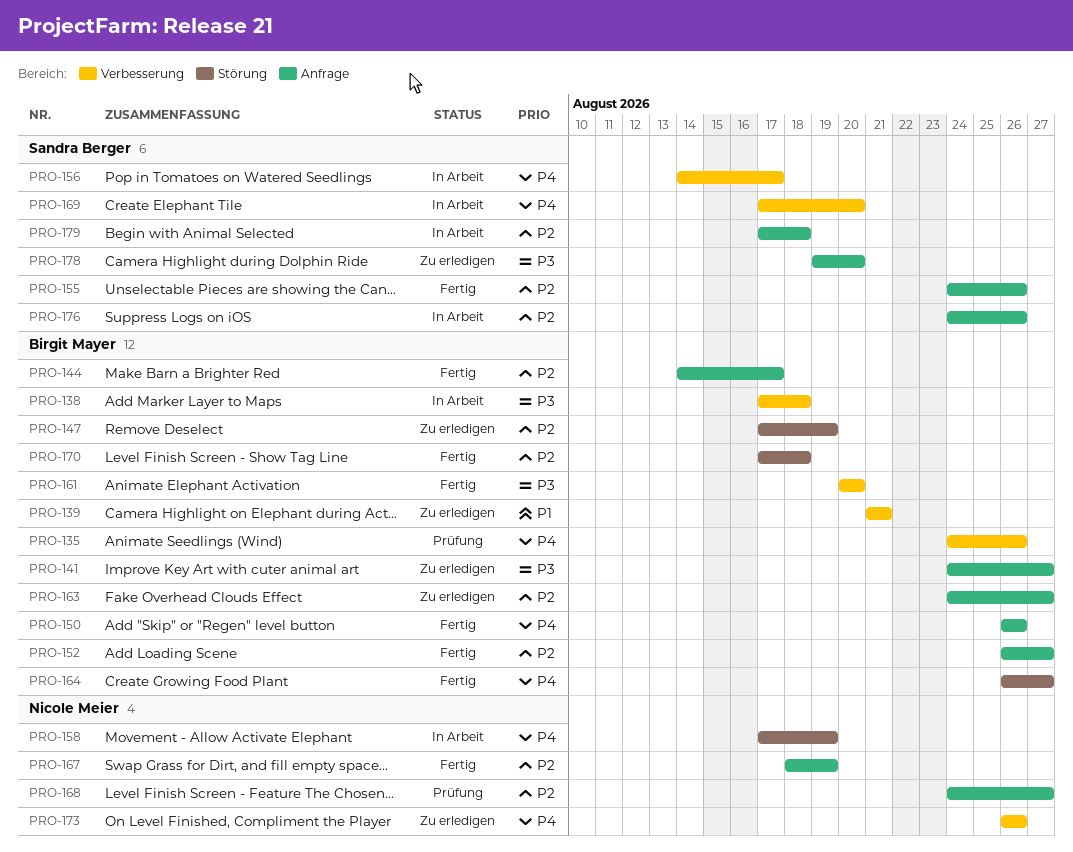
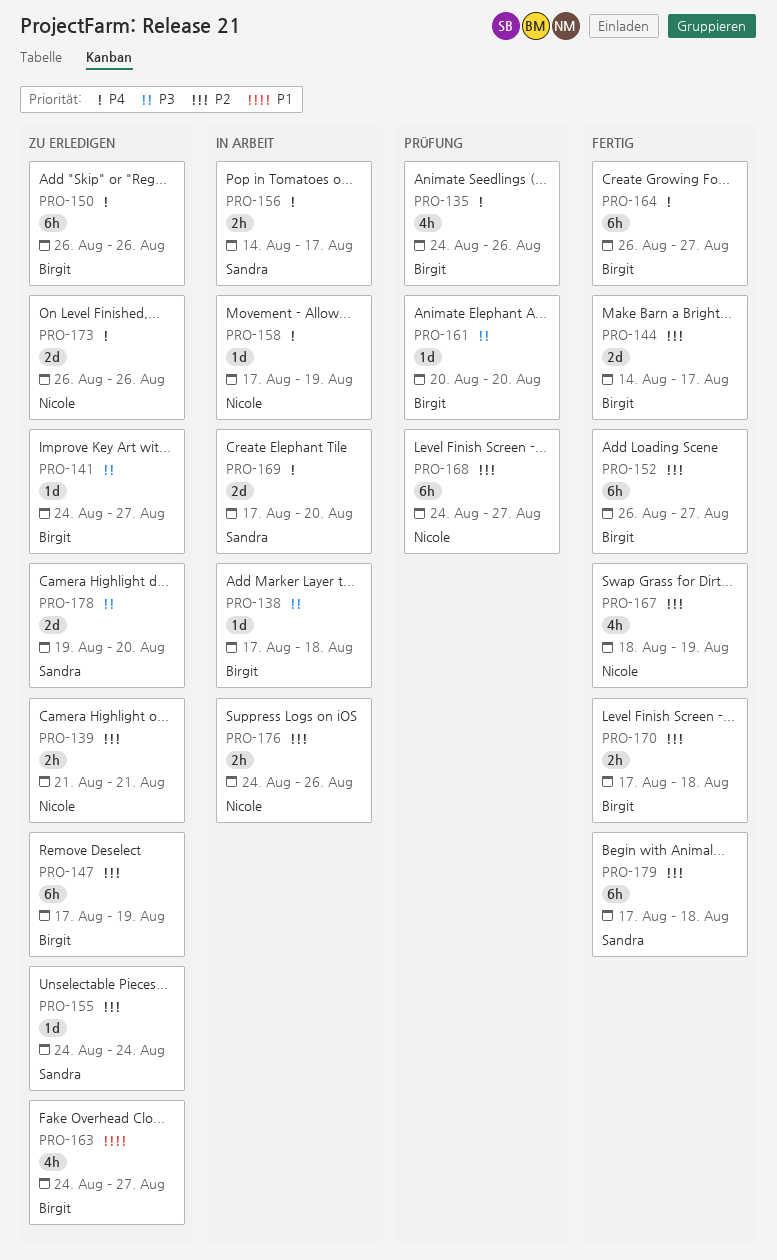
PRO-139, owner: Birgit Mayer -> Nicole Meier
PRO-139, priority: P1 -> P2
PRO-150, status: Fertig -> Zu erledigen
PRO-155, status: Fertig -> Zu erledigen
PRO-155, due: Aug 26 -> Aug 24
PRO-161, status: Fertig -> Prüfung
PRO-163, priority: P2 -> P1
PRO-176, owner: Sandra Berger -> Nicole Meier
PRO-179, status: In Arbeit -> Fertig

